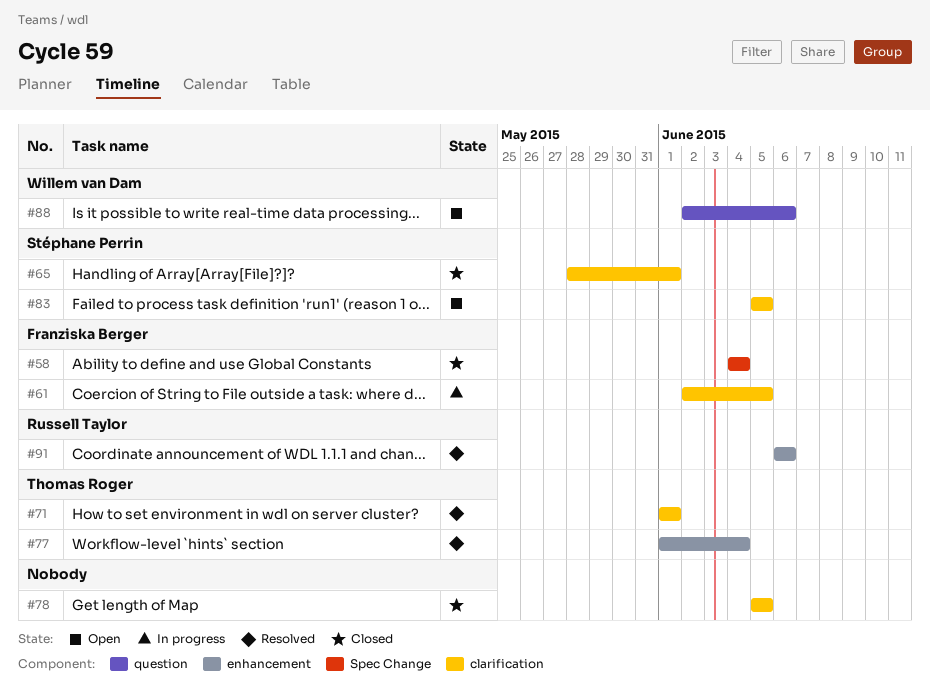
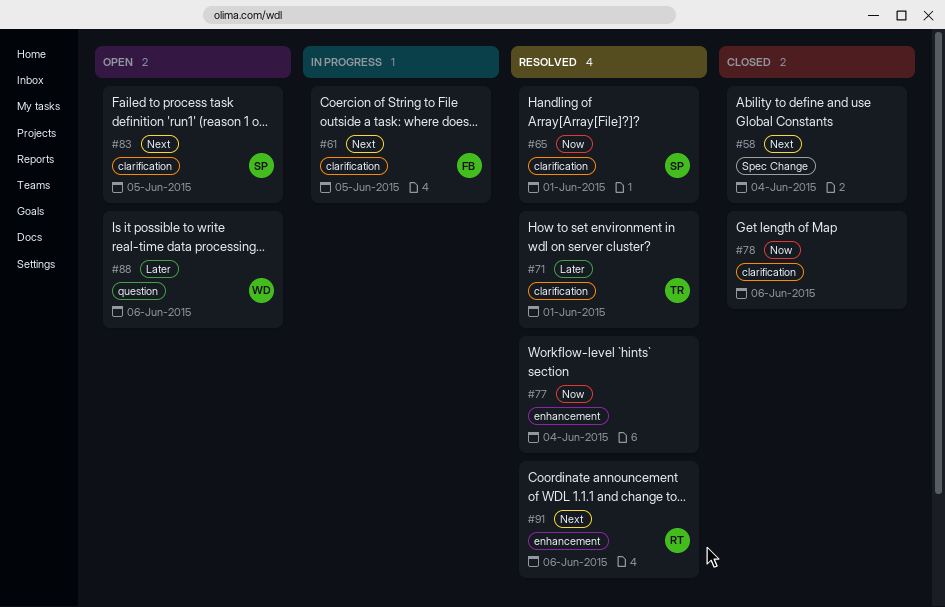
#58, owner: Franziska Berger -> none
#65, status: Closed -> Resolved
#77, owner: Thomas Roger -> none
#78, due: Jun 5 -> Jun 6

